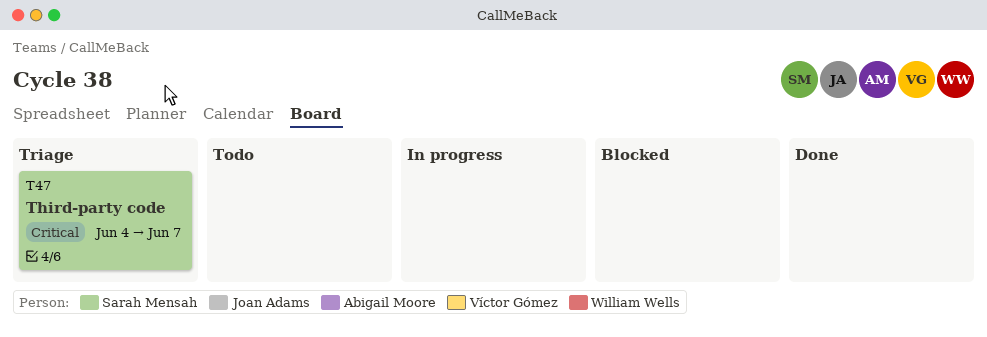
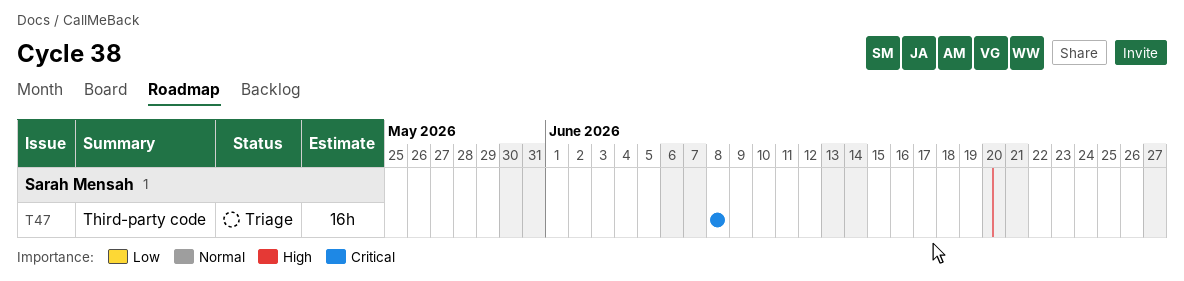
T47, start: Jun 4 -> Jun 8
T47, due: Jun 7 -> Jun 8

